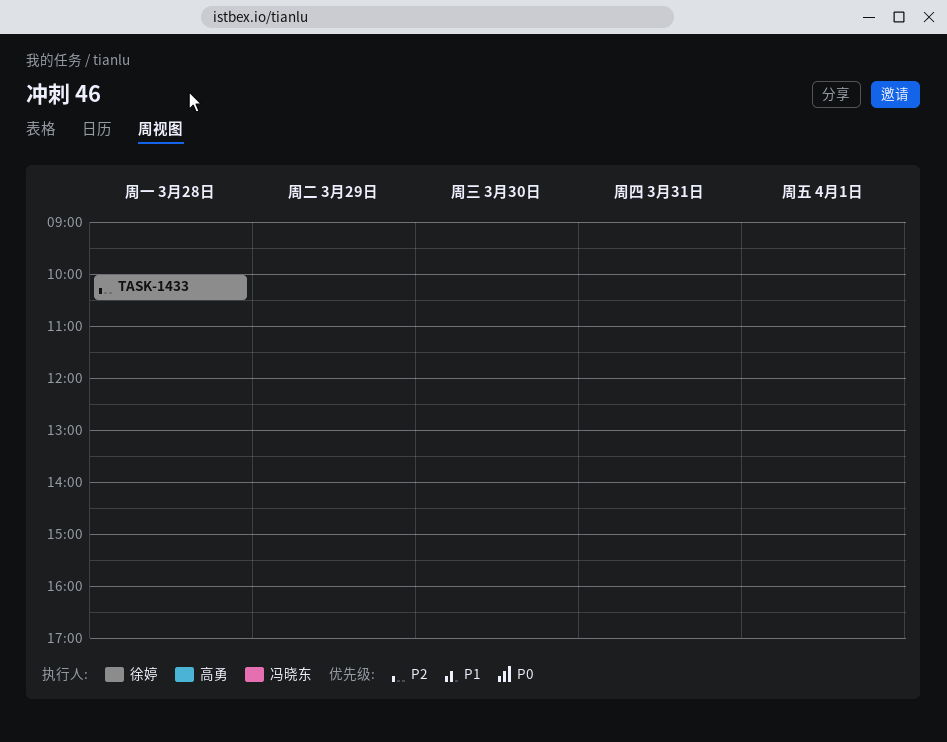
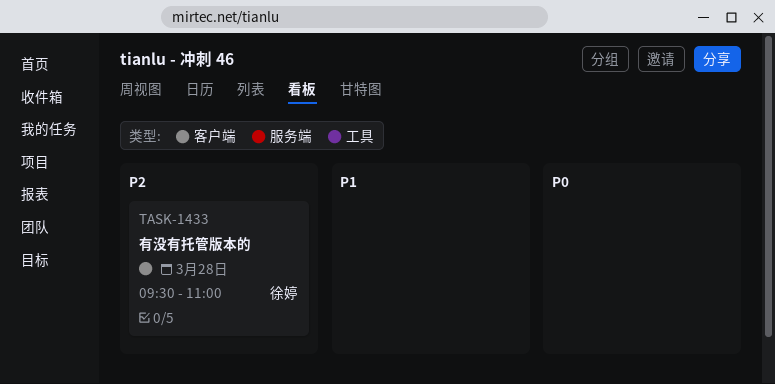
TASK-1433, begins: 10:00 -> 09:30
TASK-1433, ends: 10:30 -> 11:00

